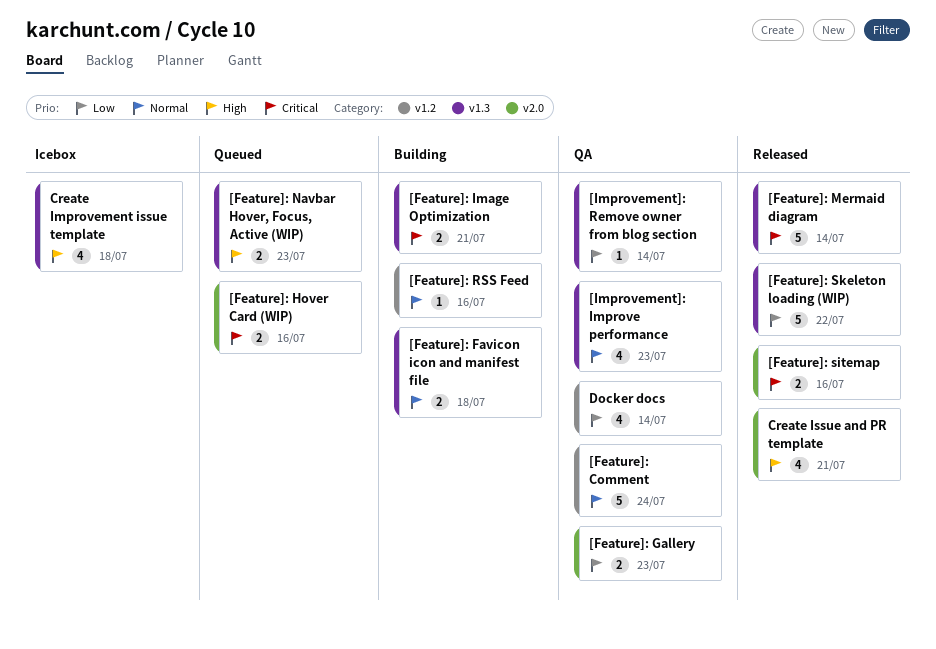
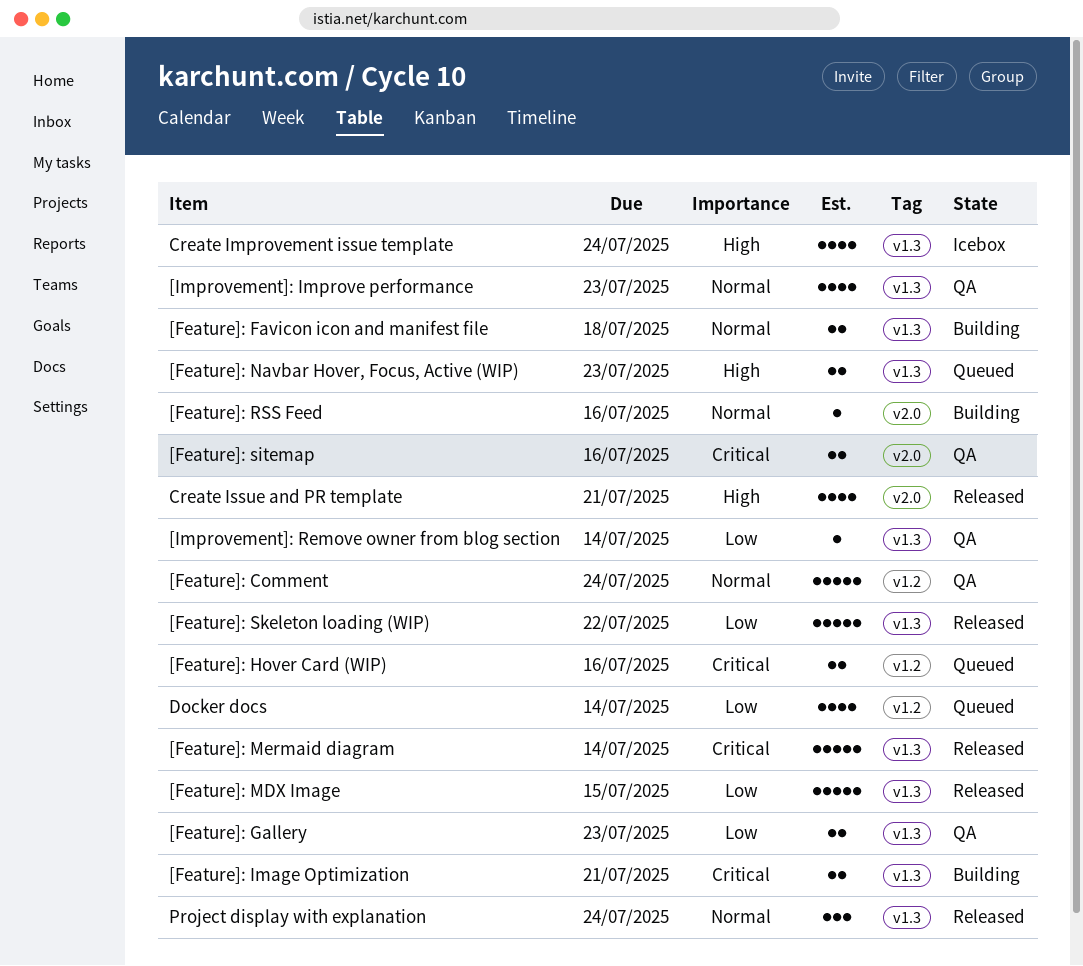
[Feature]: Gallery, label: v2.0 -> v1.3
[Feature]: Hover Card (WIP), label: v2.0 -> v1.2
[Feature]: MDX Image: none -> present
[Feature]: RSS Feed, label: v1.2 -> v2.0
[Feature]: sitemap, status: Released -> QA
Create Improvement issue template, due: Jul 18 -> Jul 24
Docker docs, status: QA -> Queued
Project display with explanation: none -> present

